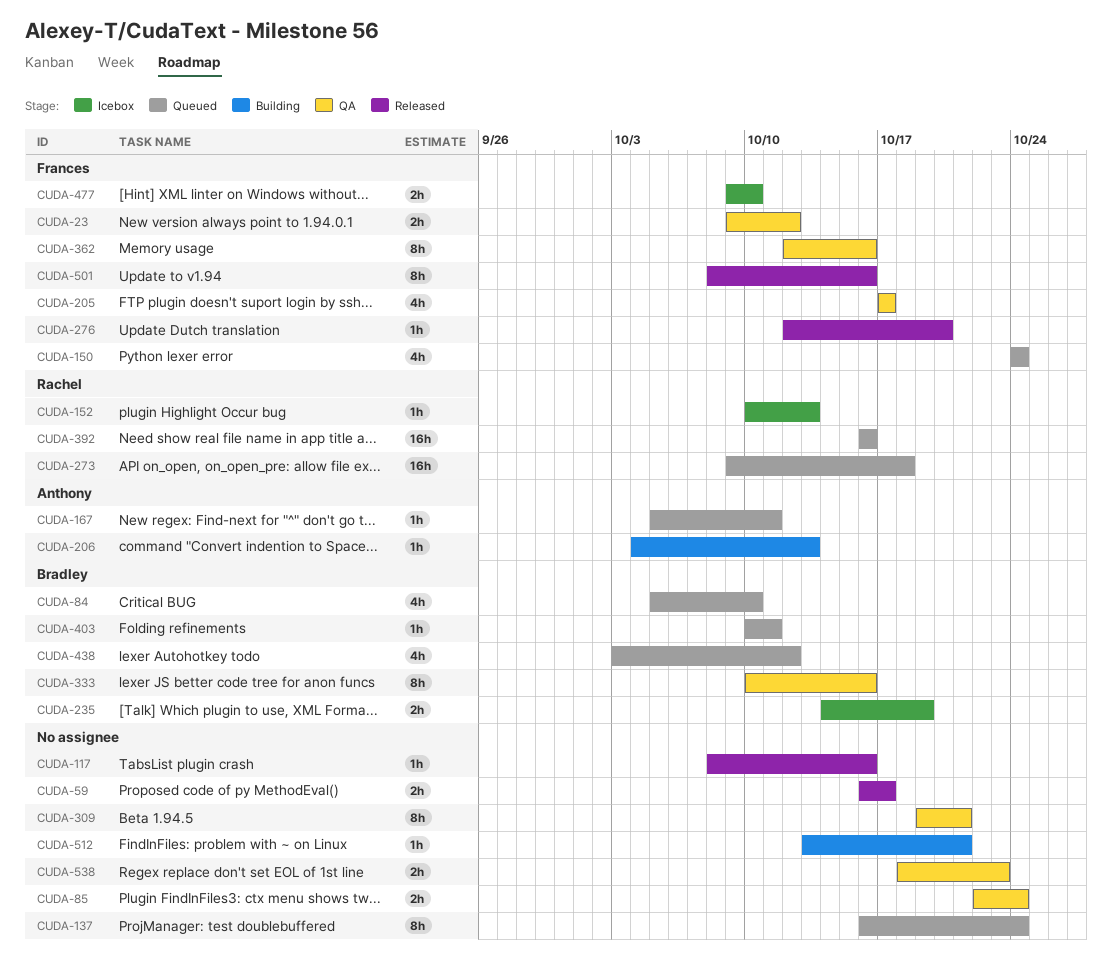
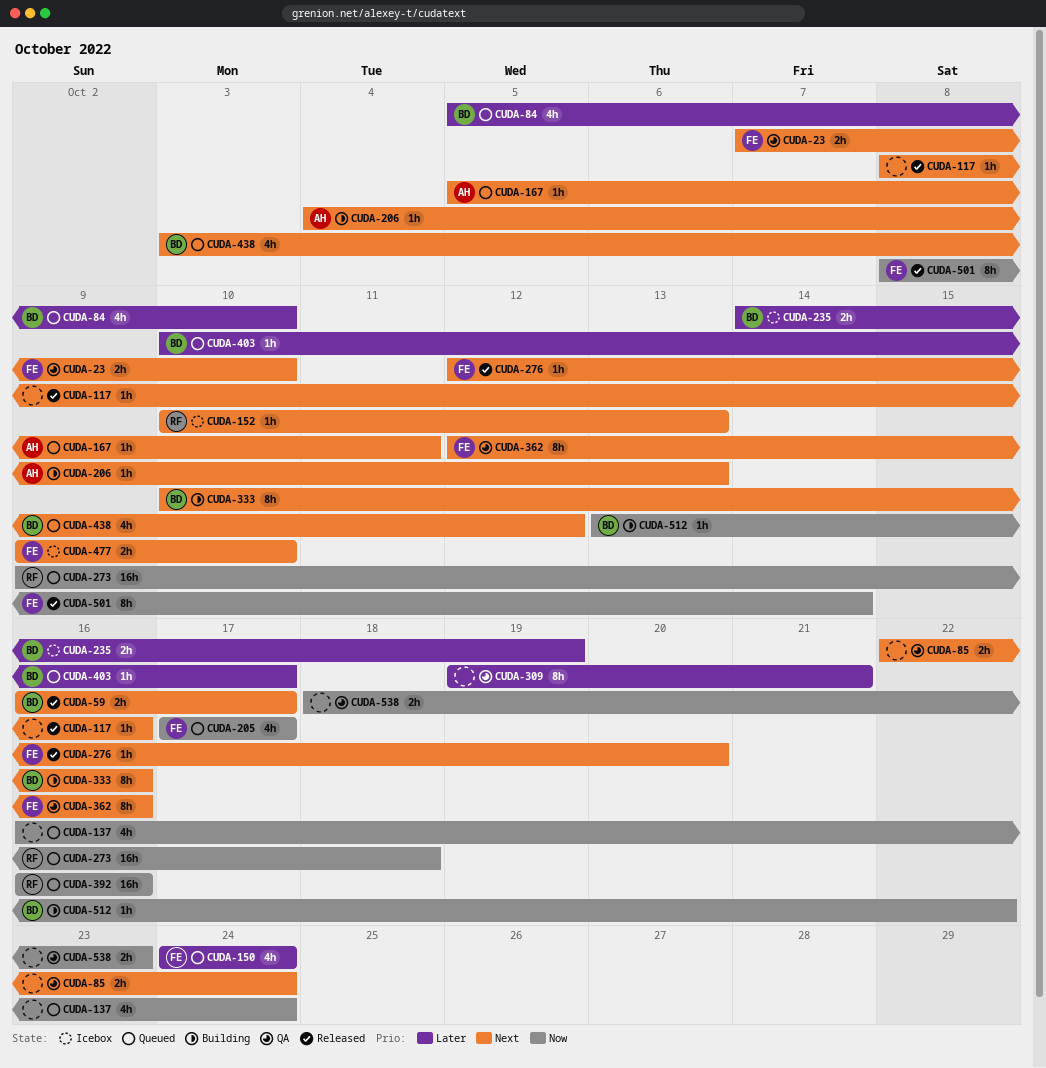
CUDA-23, start: Oct 9 -> Oct 7
CUDA-23, due: Oct 12 -> Oct 10
CUDA-59, owner: none -> Bradley
CUDA-137, estimate: 8h -> 4h
CUDA-205, status: QA -> Queued
CUDA-333, status: QA -> Building
CUDA-403, due: Oct 11 -> Oct 17
CUDA-501, due: Oct 16 -> Oct 14
CUDA-512, owner: none -> Bradley
CUDA-512, due: Oct 21 -> Oct 22

